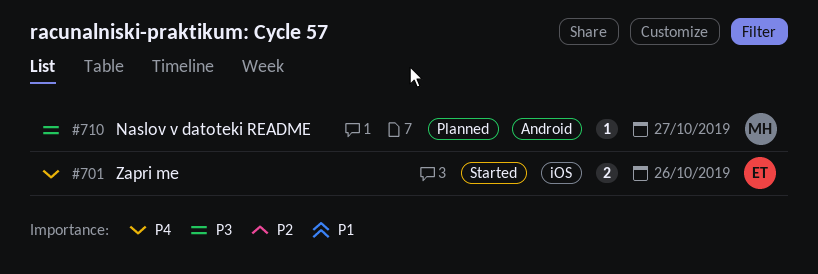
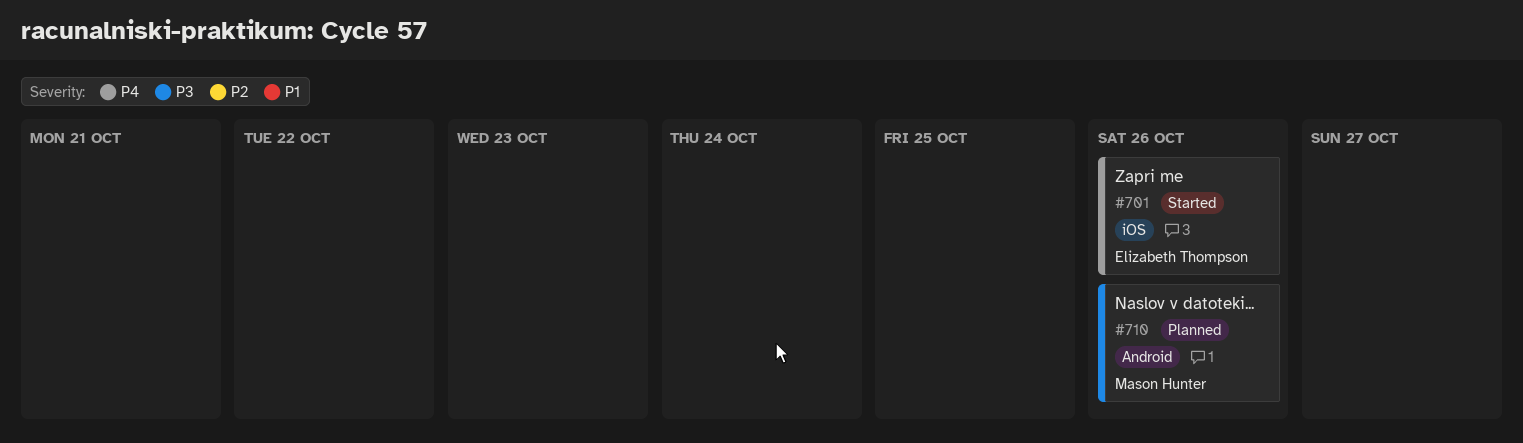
#710, due: Oct 27 -> Oct 26

